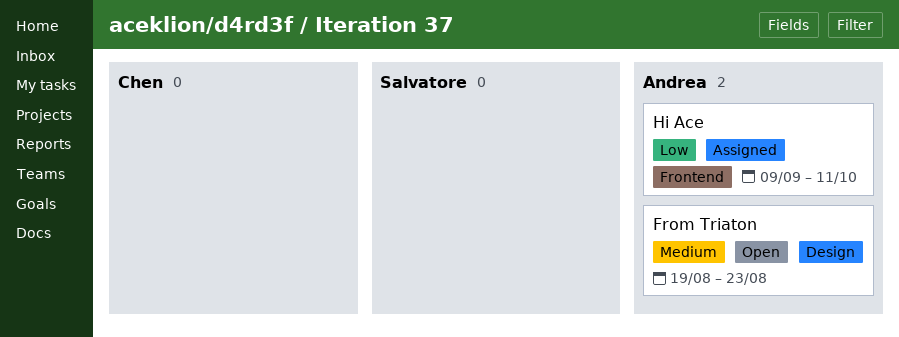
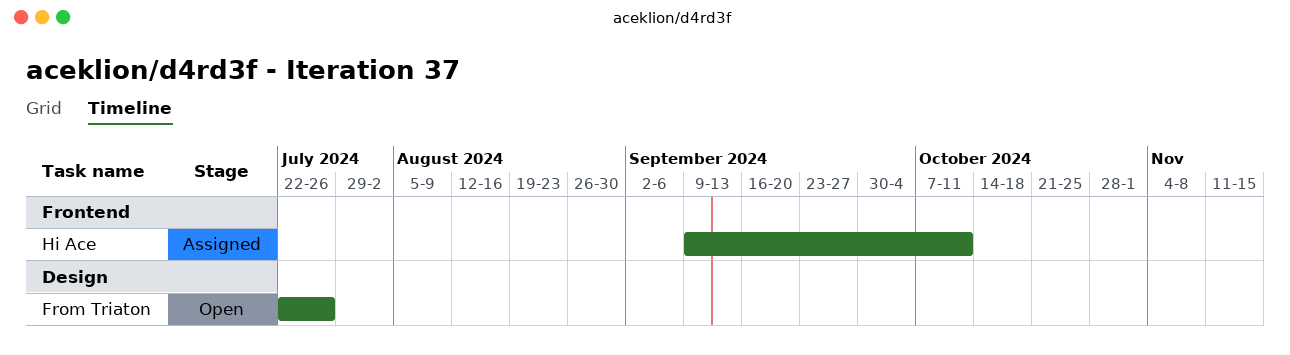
From Triaton, start: Aug 19 -> Jul 22
From Triaton, due: Aug 23 -> Jul 26

